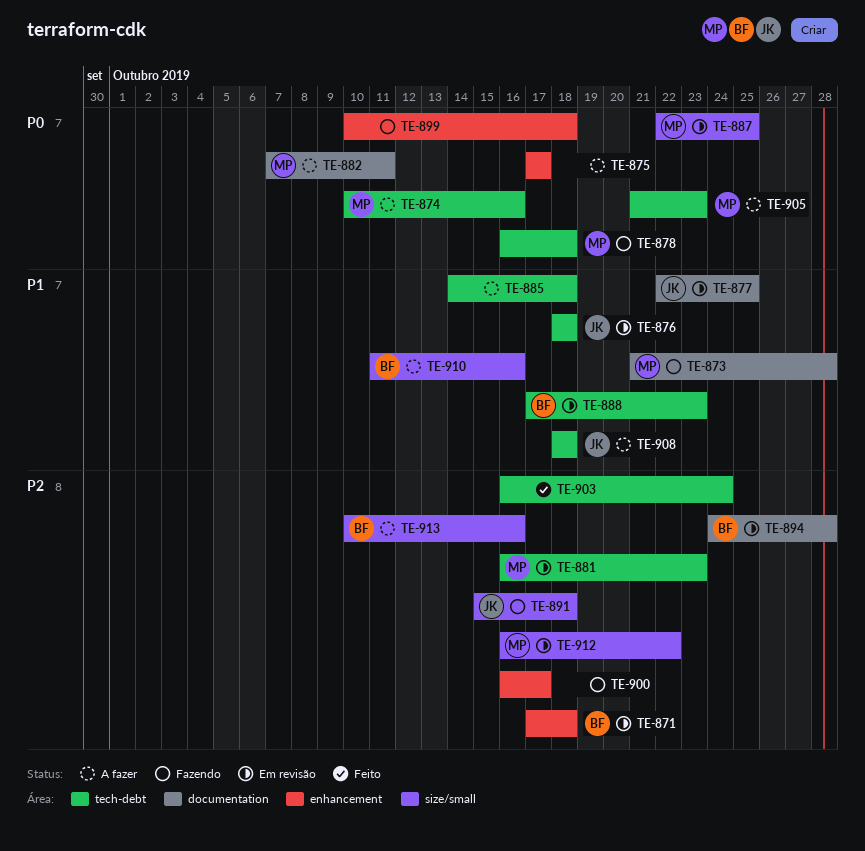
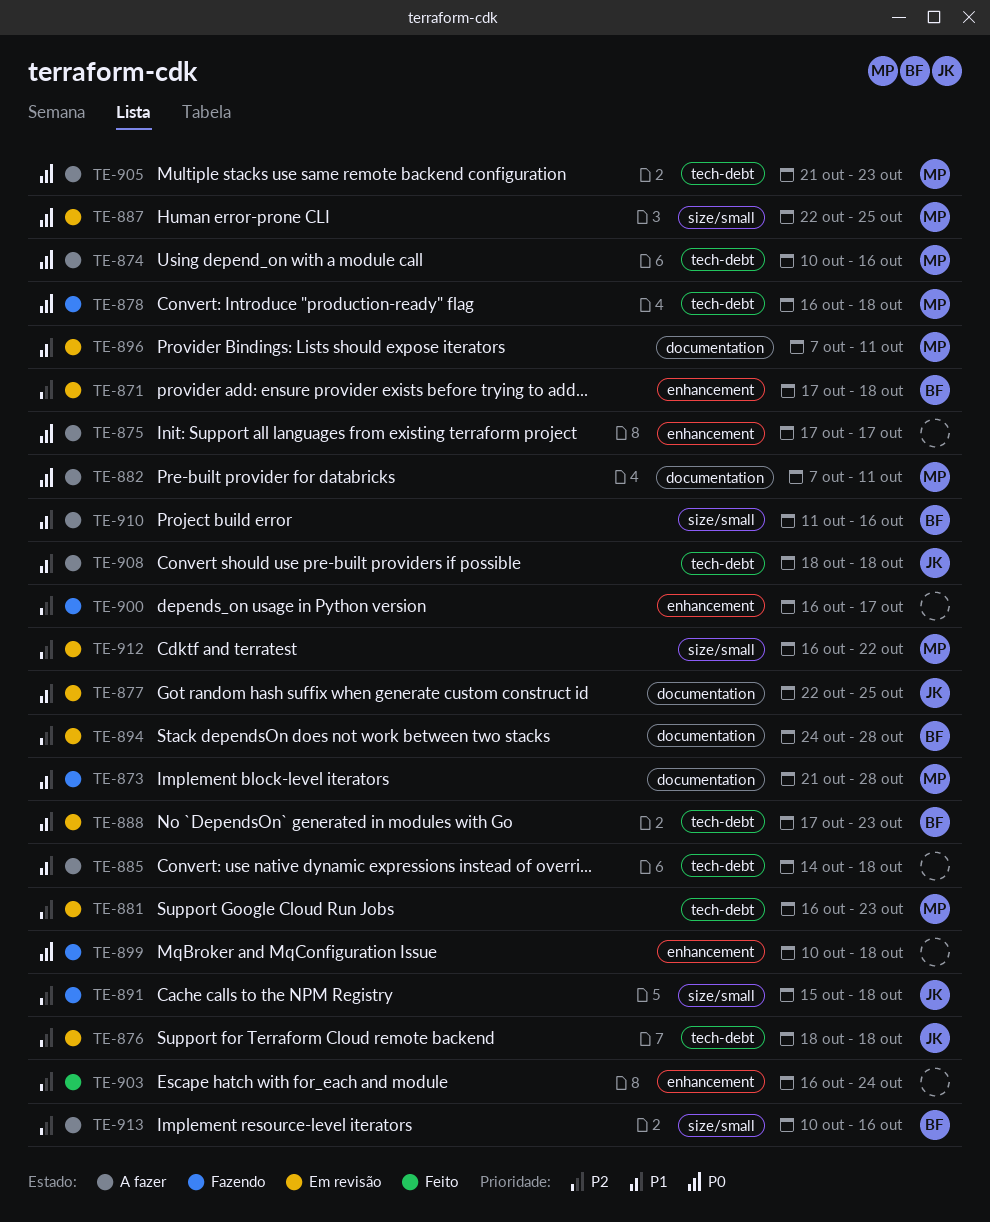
TE-876, priority: P1 -> P2
TE-896: none -> present
TE-903, label: tech-debt -> enhancement

